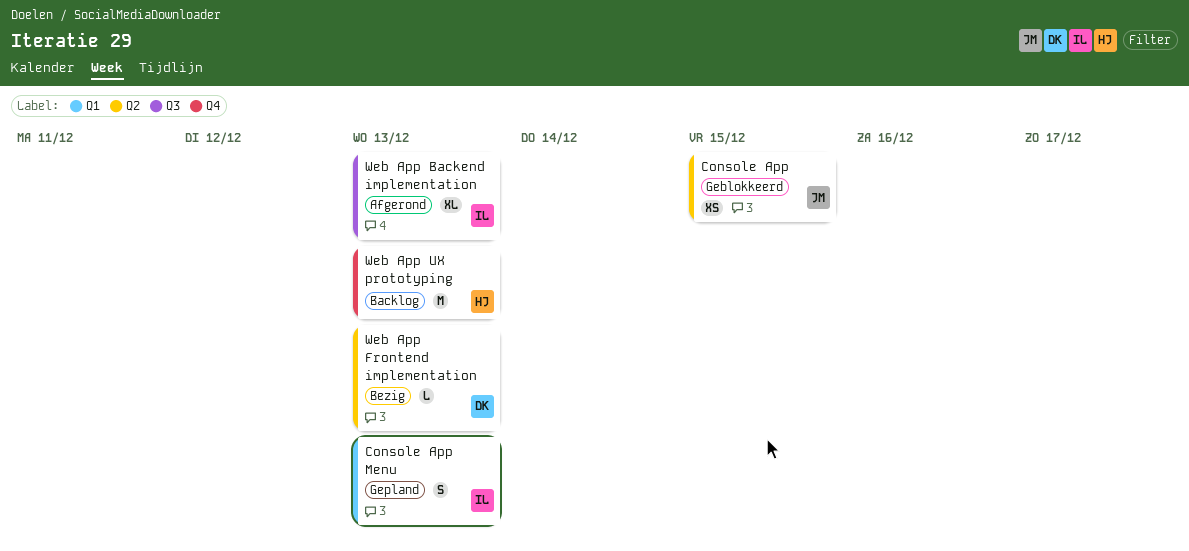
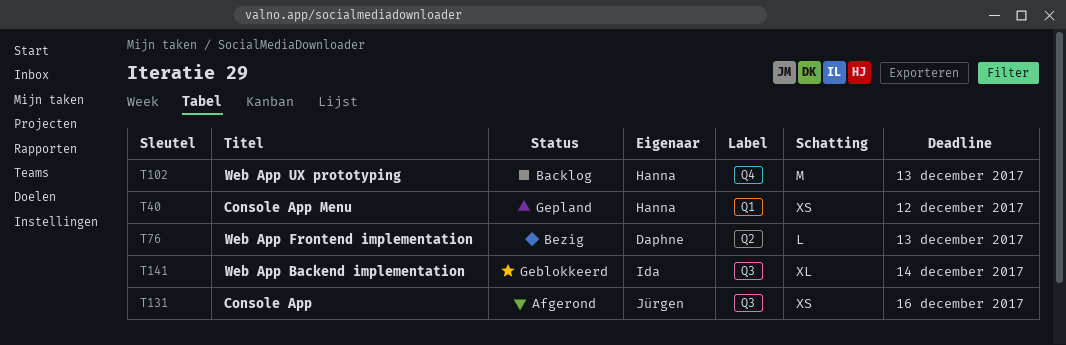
Console App, status: Geblokkeerd -> Afgerond
Console App, label: Q2 -> Q3
Console App, due: Dec 15 -> Dec 16
Console App Menu, owner: Ida -> Hanna
Console App Menu, estimate: S -> XS
Console App Menu, due: Dec 13 -> Dec 12
Web App Backend implementation, status: Afgerond -> Geblokkeerd
Web App Backend implementation, due: Dec 13 -> Dec 14

